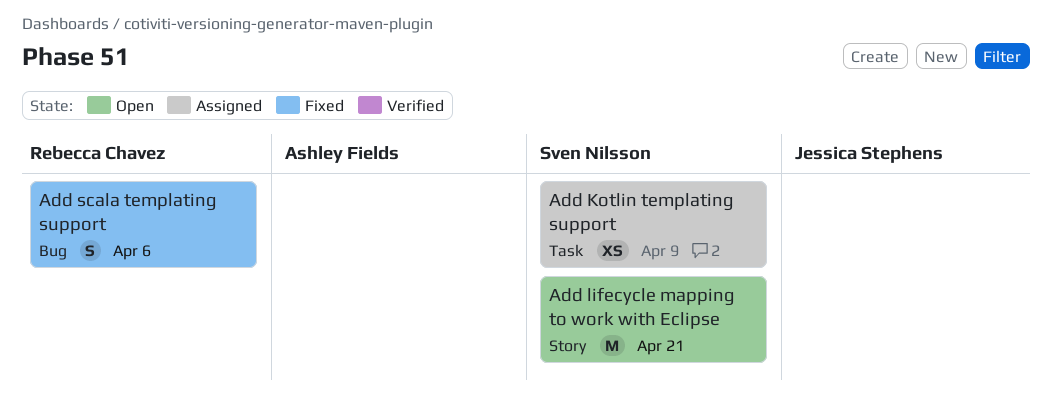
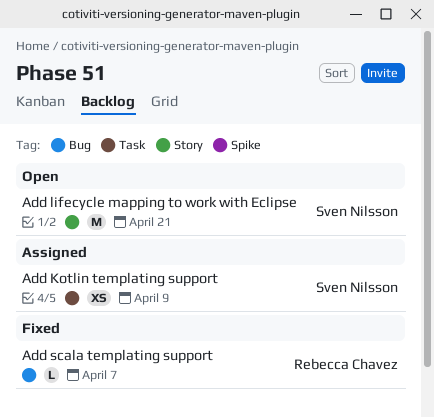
Add scala templating support, estimate: S -> L
Add scala templating support, due: Apr 6 -> Apr 7

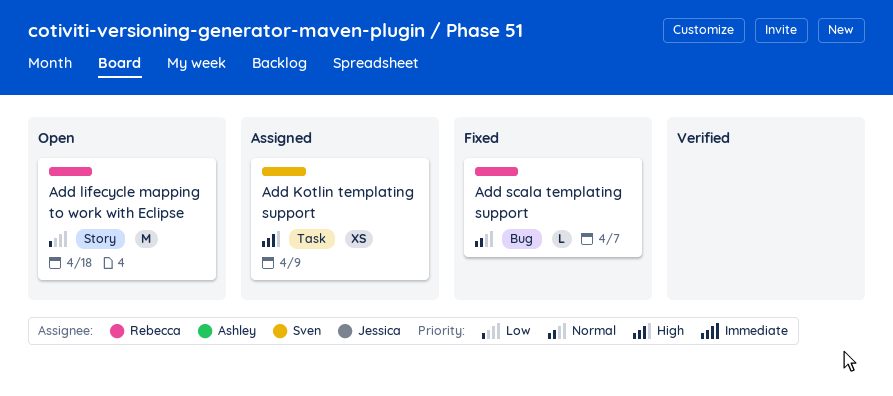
Add lifecycle mapping to work with Eclipse, owner: Sven Nilsson -> Rebecca Chavez
Add lifecycle mapping to work with Eclipse, due: Apr 21 -> Apr 18

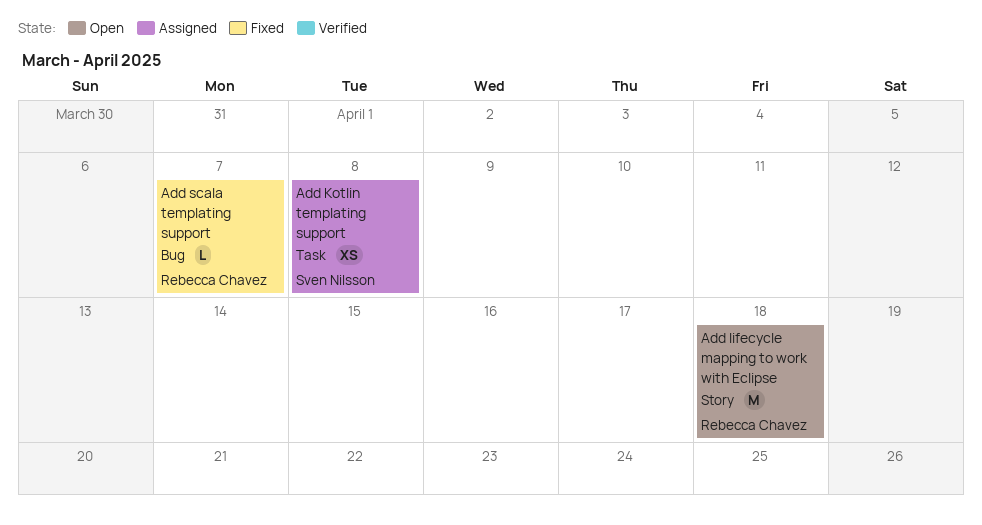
Add Kotlin templating support, due: Apr 9 -> Apr 8

